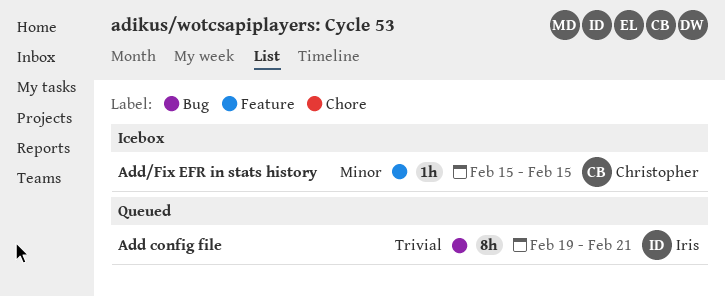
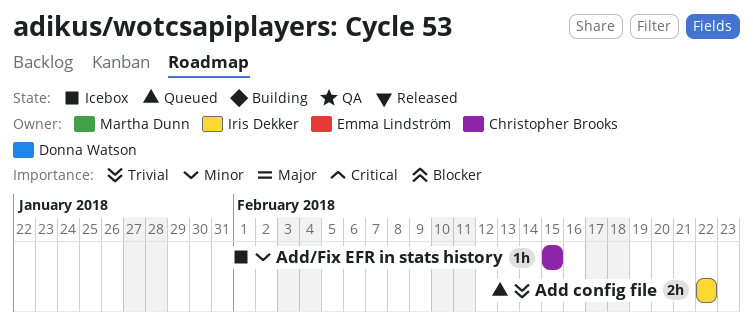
Add config file, estimate: 8h -> 2h
Add config file, start: Feb 19 -> Feb 22
Add config file, due: Feb 21 -> Feb 22

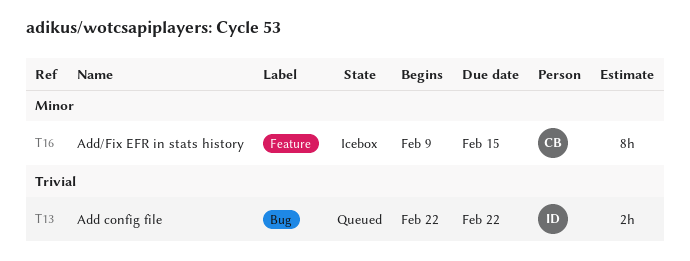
Add/Fix EFR in stats history, estimate: 1h -> 8h
Add/Fix EFR in stats history, start: Feb 15 -> Feb 9

